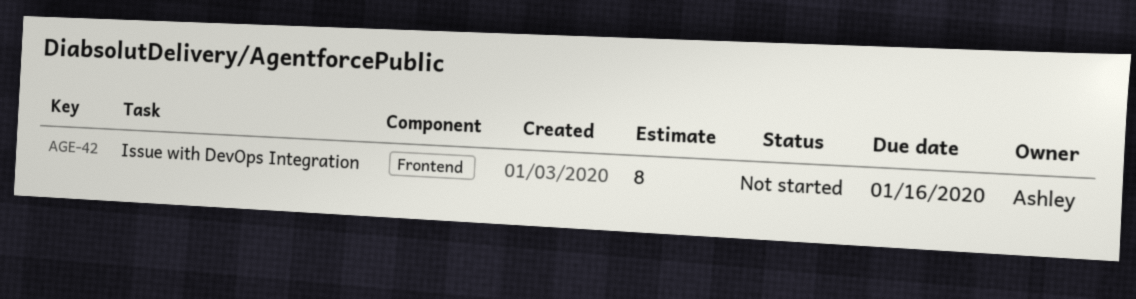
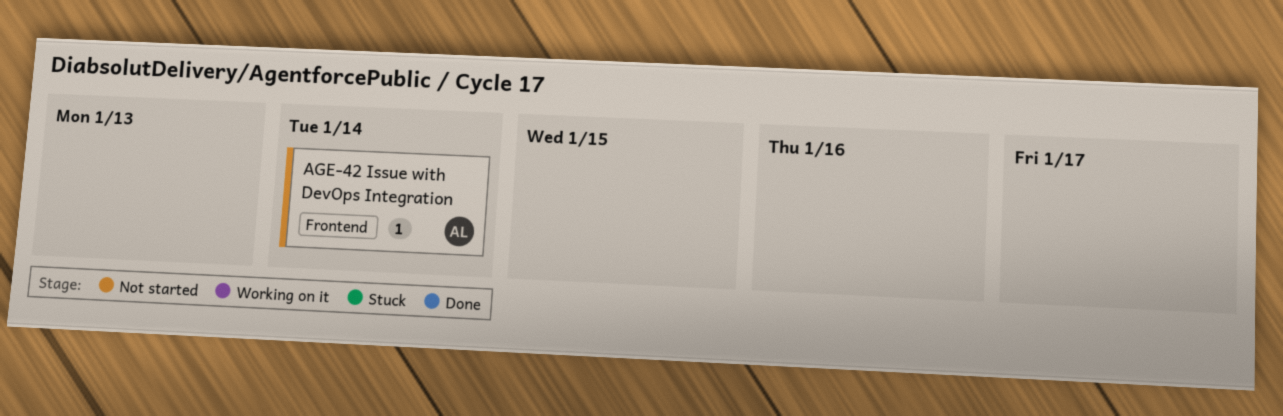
AGE-42, estimate: 8 -> 1
AGE-42, due: Jan 16 -> Jan 14

